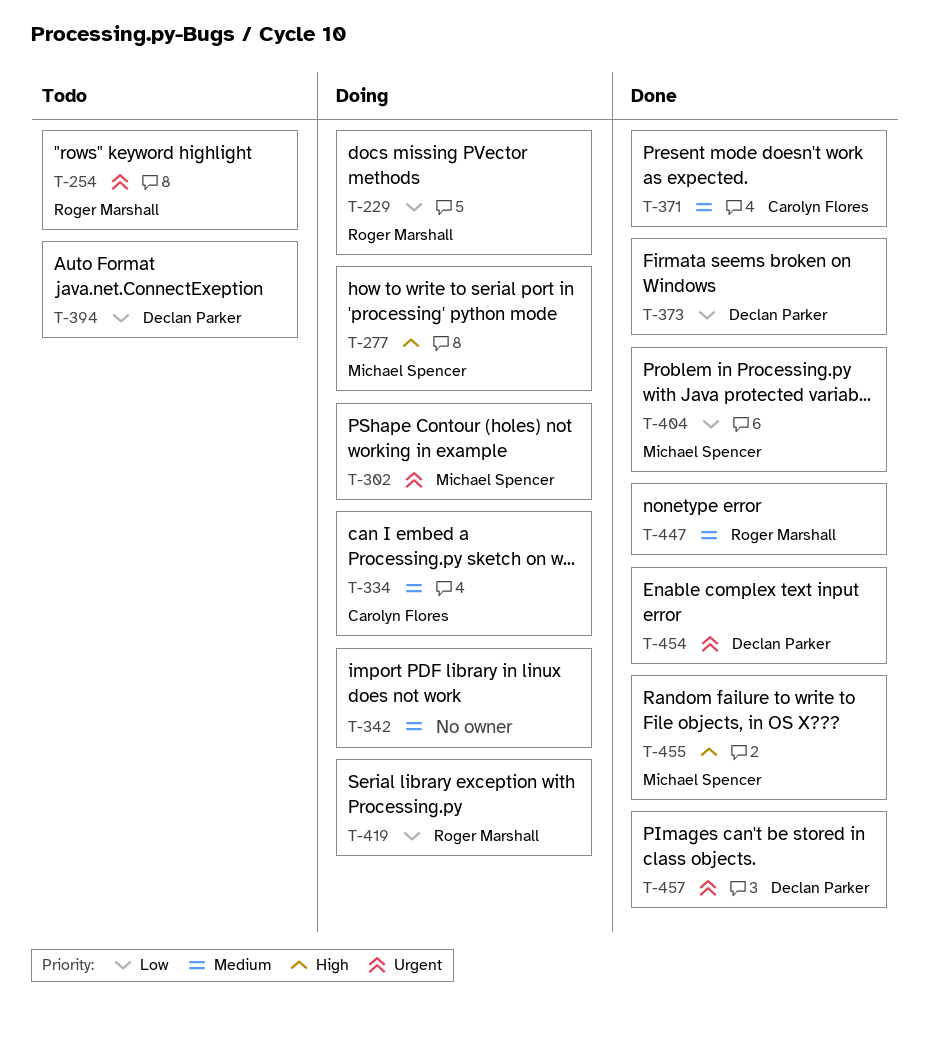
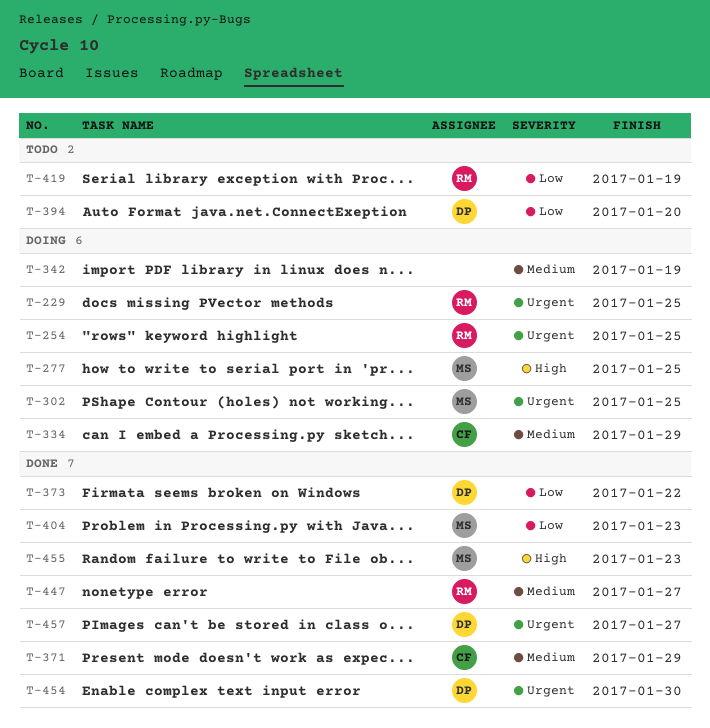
T-229, priority: Low -> Urgent
T-254, status: Todo -> Doing
T-419, status: Doing -> Todo

